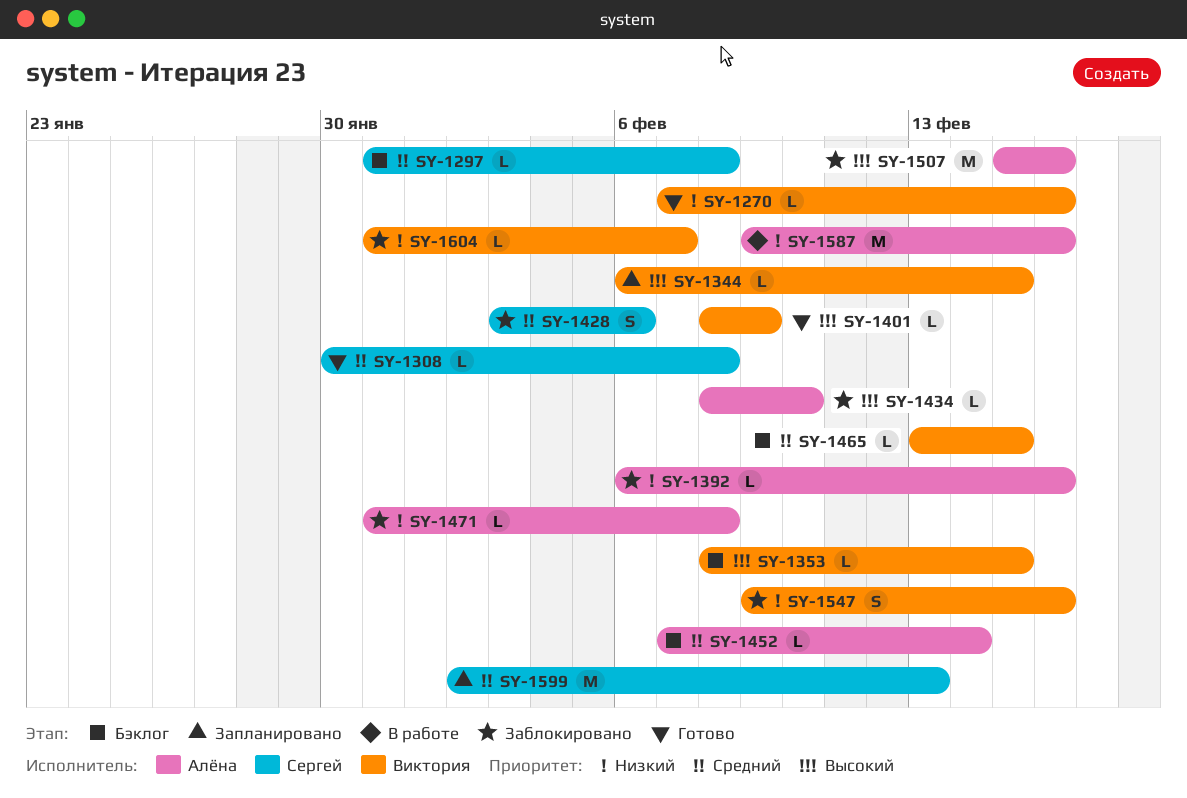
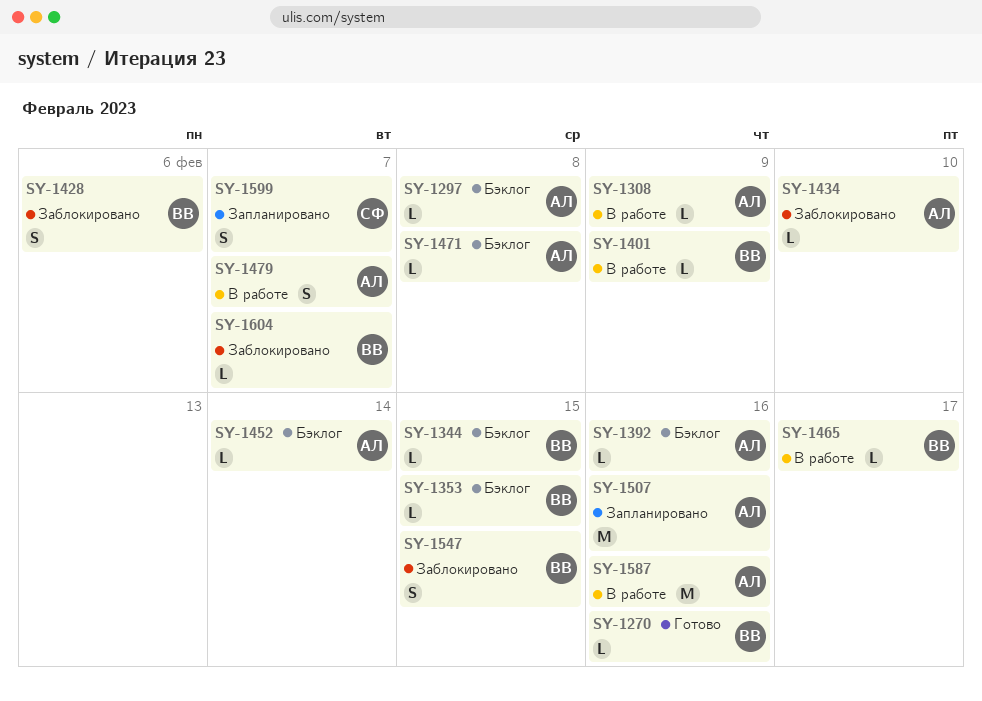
SY-1297, owner: Сергей -> Алёна
SY-1308, status: Готово -> В работе
SY-1308, owner: Сергей -> Алёна
SY-1308, due: Feb 8 -> Feb 9
SY-1344, status: Запланировано -> Бэклог
SY-1392, status: Заблокировано -> Бэклог
SY-1401, status: Готово -> В работе
SY-1428, owner: Сергей -> Виктория
SY-1465, status: Бэклог -> В работе
SY-1465, due: Feb 15 -> Feb 17
SY-1471, status: Заблокировано -> Бэклог
SY-1479: none -> present
SY-1507, status: Заблокировано -> Запланировано
SY-1547, due: Feb 16 -> Feb 15
SY-1599, estimate: M -> S
SY-1599, due: Feb 13 -> Feb 7

